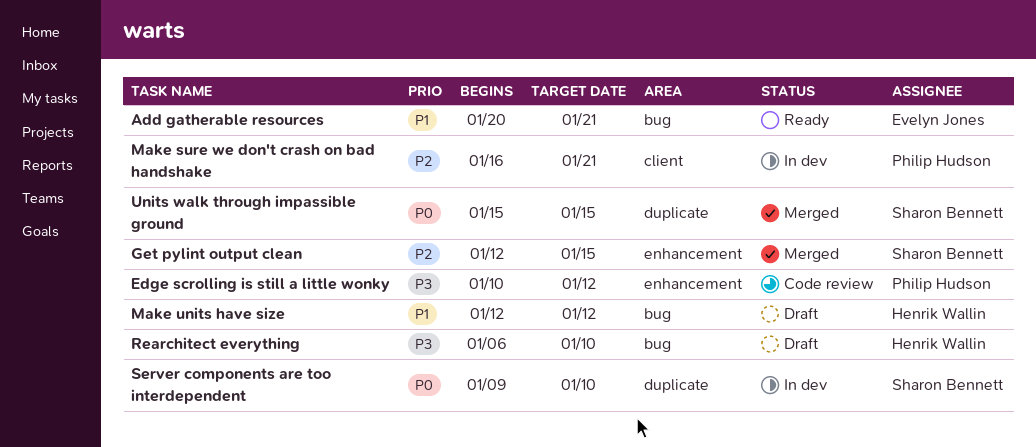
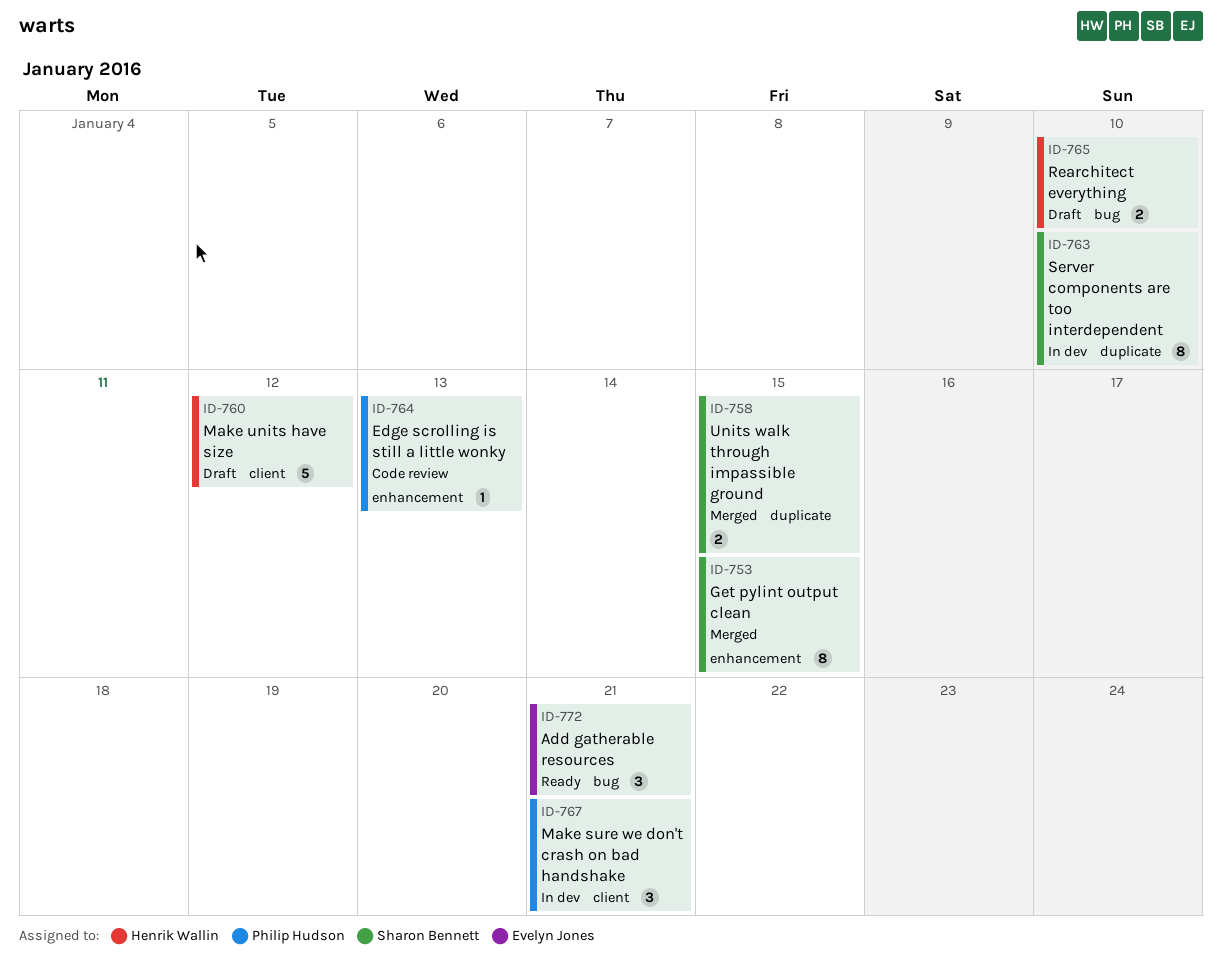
Edge scrolling is still a little wonky, due: Jan 12 -> Jan 13
Make units have size, label: bug -> client

